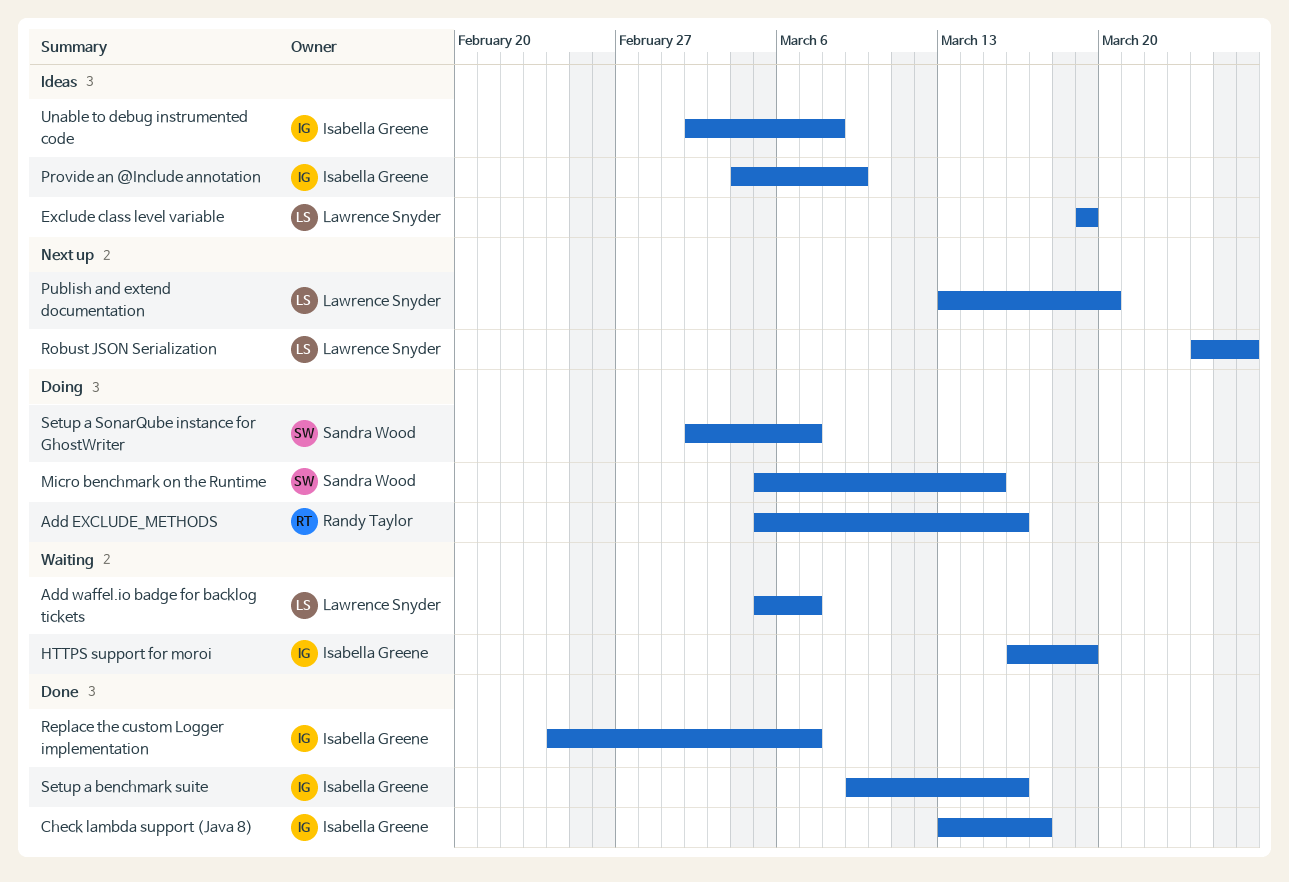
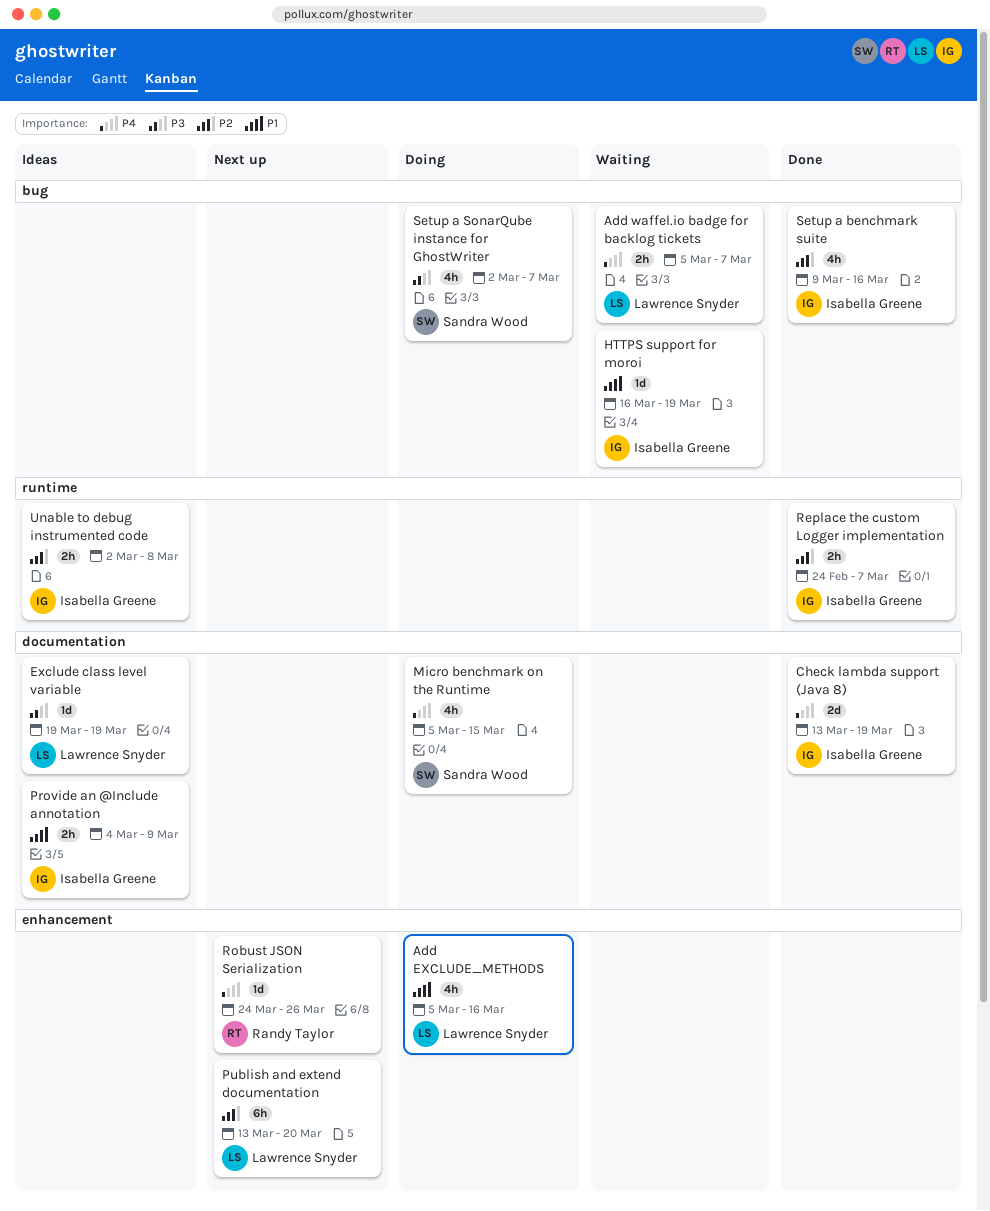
Add EXCLUDE_METHODS, owner: Randy Taylor -> Lawrence Snyder
Check lambda support (Java 8), due: Mar 17 -> Mar 19
Robust JSON Serialization, owner: Lawrence Snyder -> Randy Taylor

